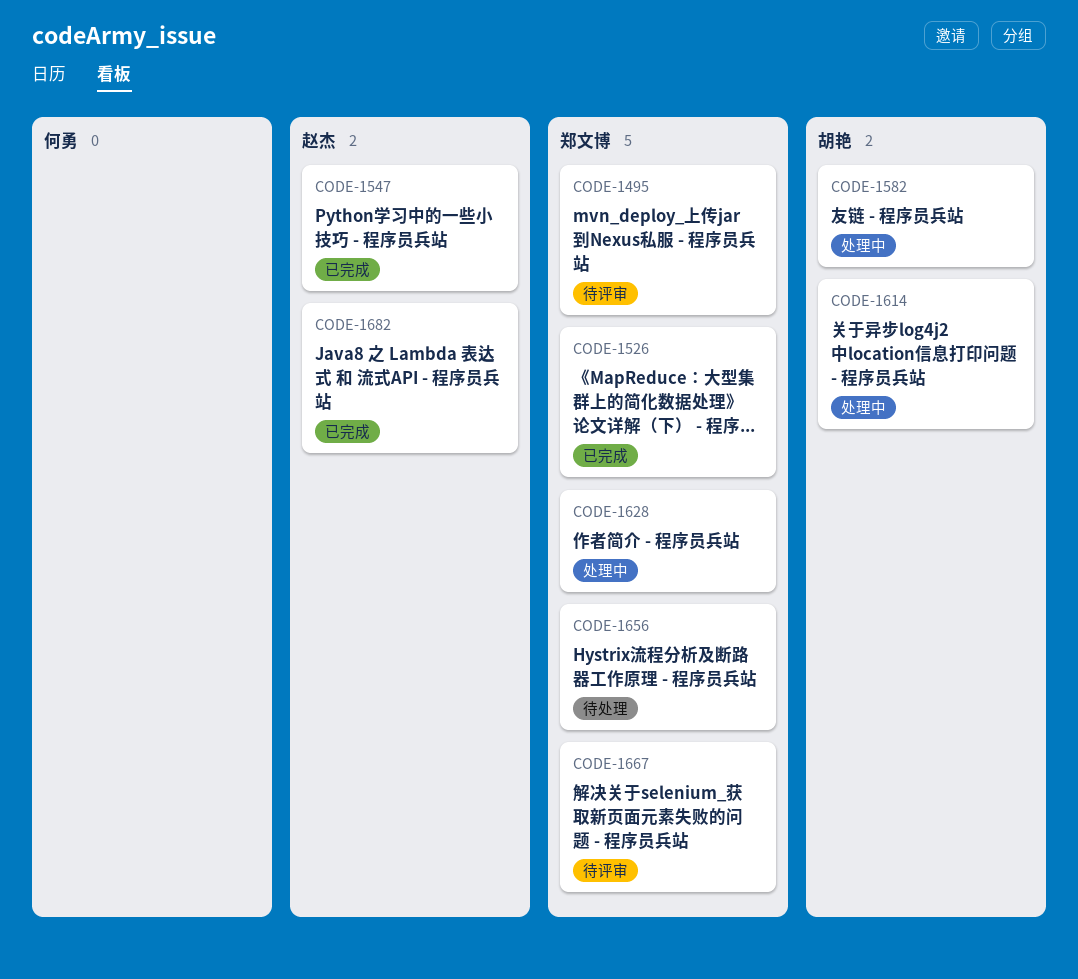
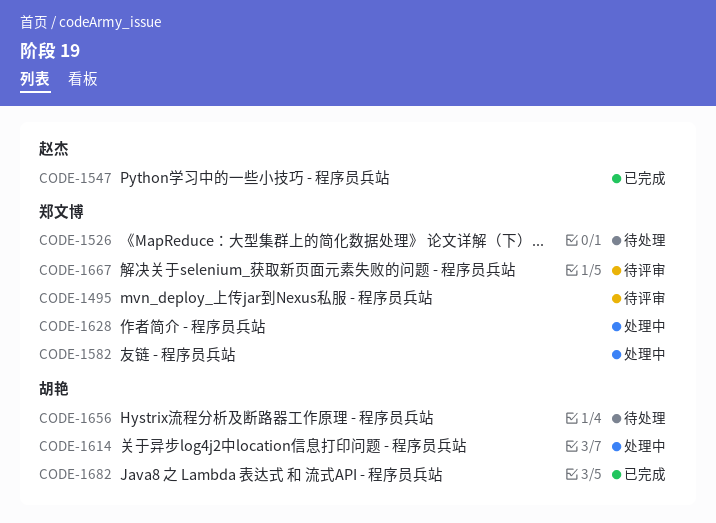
CODE-1526, status: 已完成 -> 待处理
CODE-1582, owner: 胡艳 -> 郑文博
CODE-1656, owner: 郑文博 -> 胡艳
CODE-1682, owner: 赵杰 -> 胡艳

